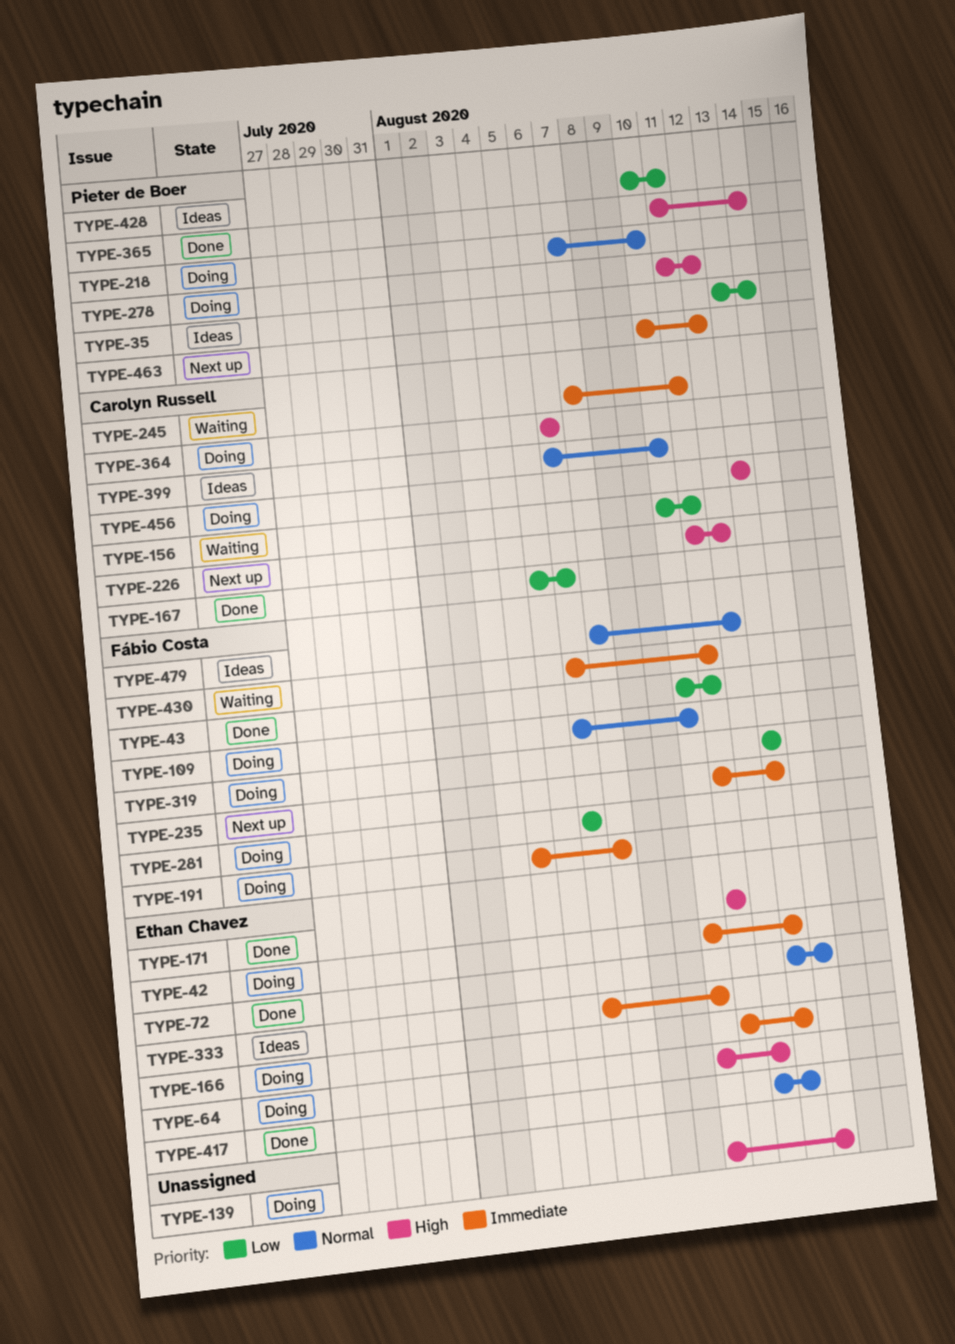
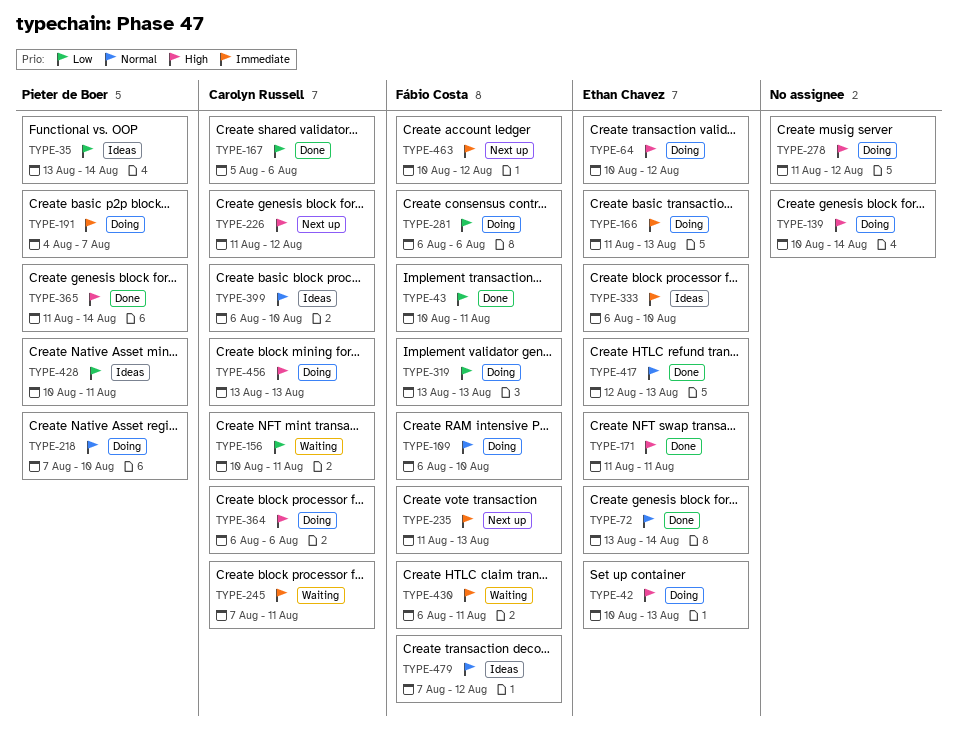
TYPE-42, priority: Immediate -> High
TYPE-191, owner: Fábio Costa -> Pieter de Boer
TYPE-278, owner: Pieter de Boer -> none
TYPE-463, owner: Pieter de Boer -> Fábio Costa

